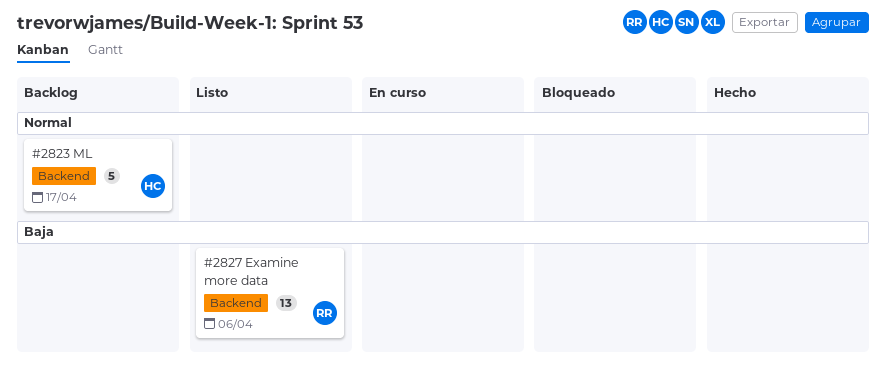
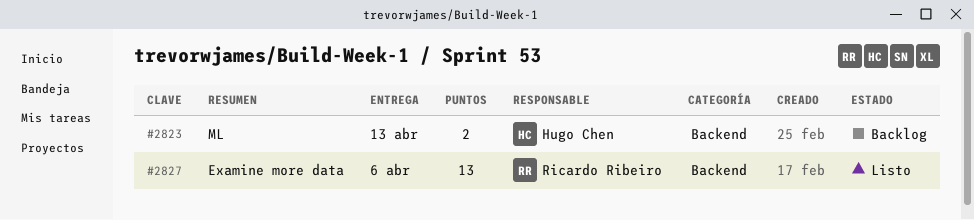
#2823, estimate: 5 -> 2
#2823, due: Apr 17 -> Apr 13

